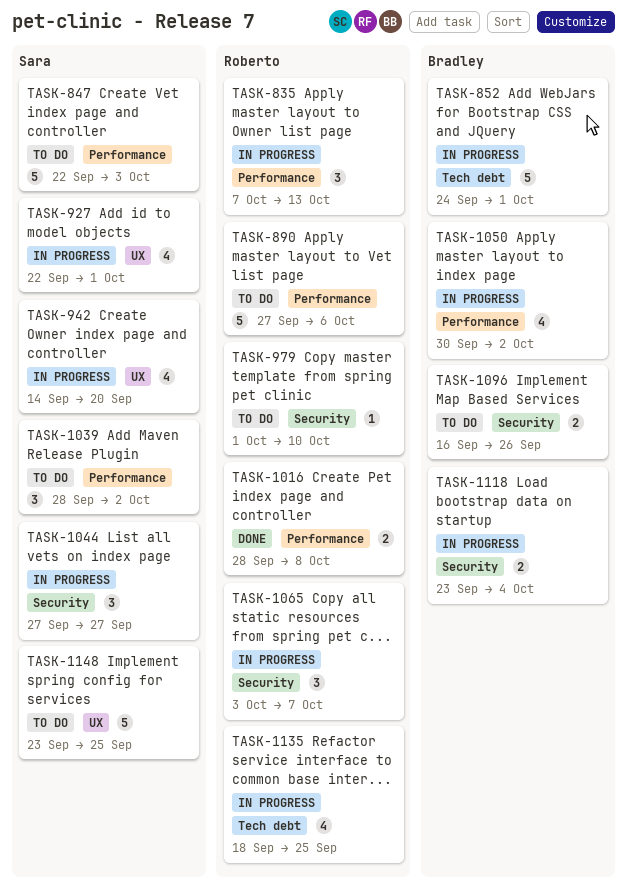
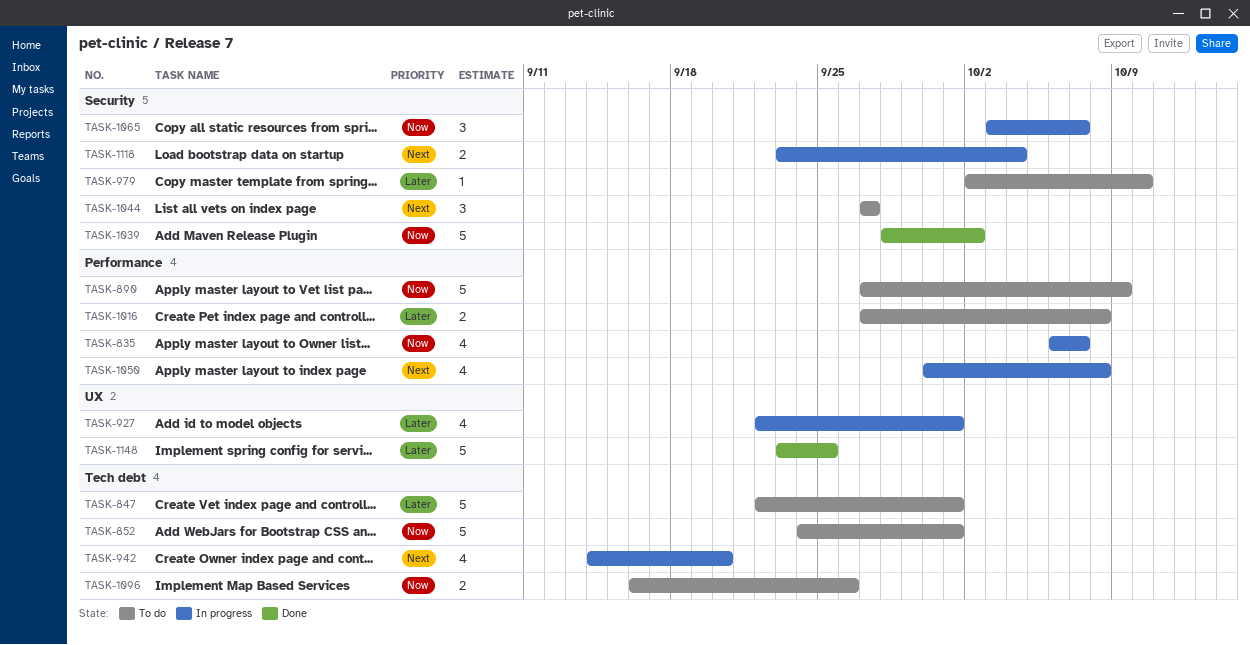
TASK-835, estimate: 3 -> 4
TASK-835, start: Oct 7 -> Oct 6
TASK-835, due: Oct 13 -> Oct 7
TASK-847, label: Performance -> Tech debt
TASK-847, due: Oct 3 -> Oct 1
TASK-852, status: In progress -> To do
TASK-890, due: Oct 6 -> Oct 9
TASK-942, label: UX -> Tech debt
TASK-979, start: Oct 1 -> Oct 2
TASK-1016, status: Done -> To do
TASK-1016, start: Sep 28 -> Sep 27
TASK-1039, status: To do -> Done
TASK-1039, label: Performance -> Security
TASK-1039, estimate: 3 -> 5
TASK-1044, status: In progress -> To do
TASK-1050, due: Oct 2 -> Oct 8
TASK-1096, label: Security -> Tech debt
TASK-1135: present -> none
TASK-1148, status: To do -> Done

